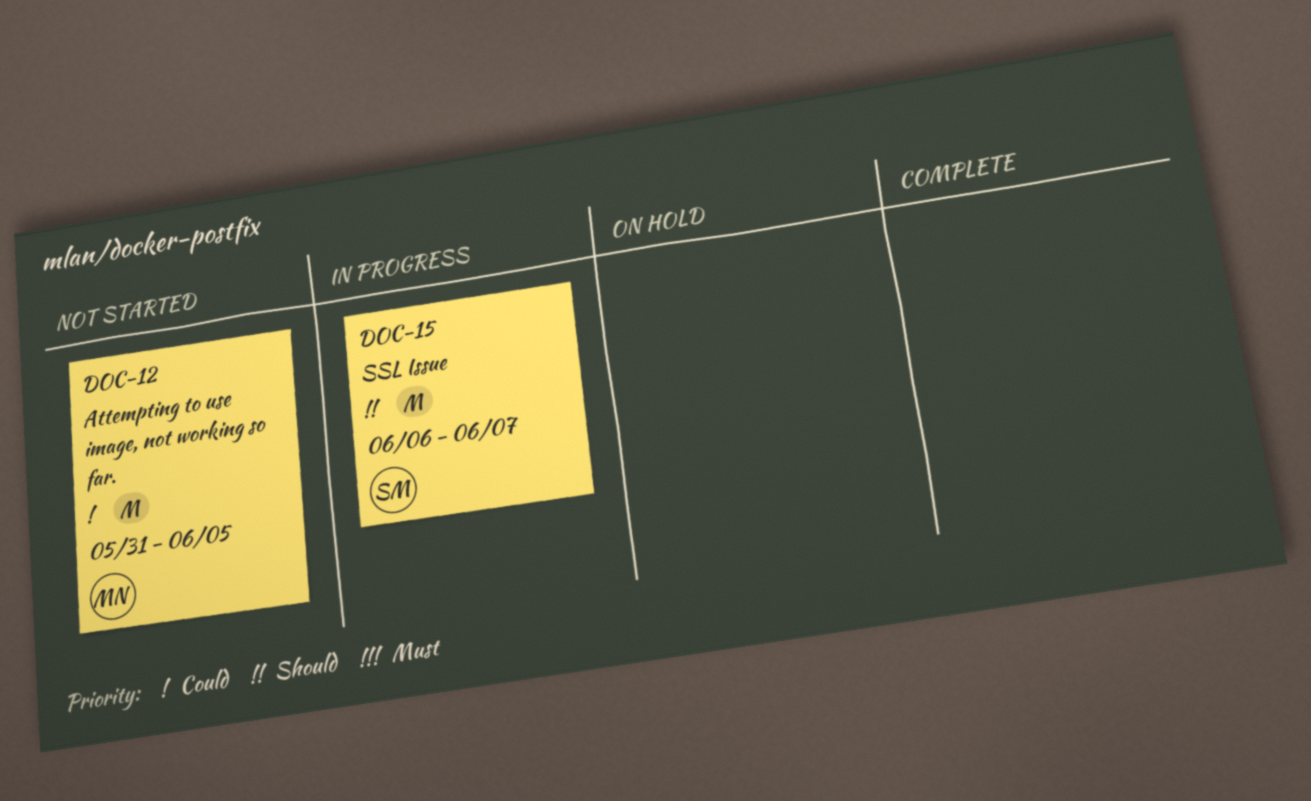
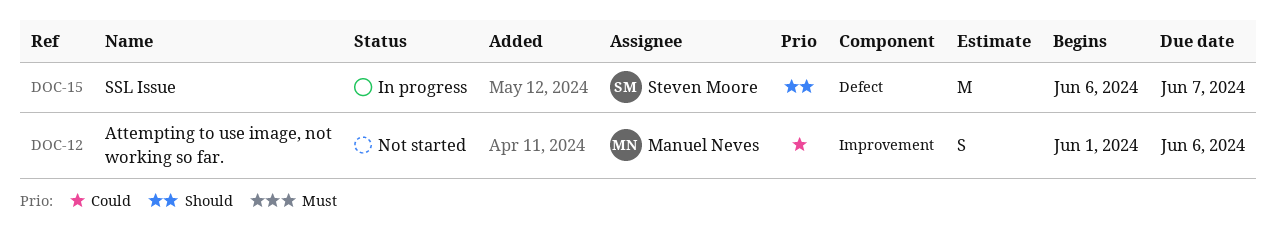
DOC-12, estimate: M -> S
DOC-12, start: May 31 -> Jun 1
DOC-12, due: Jun 5 -> Jun 6

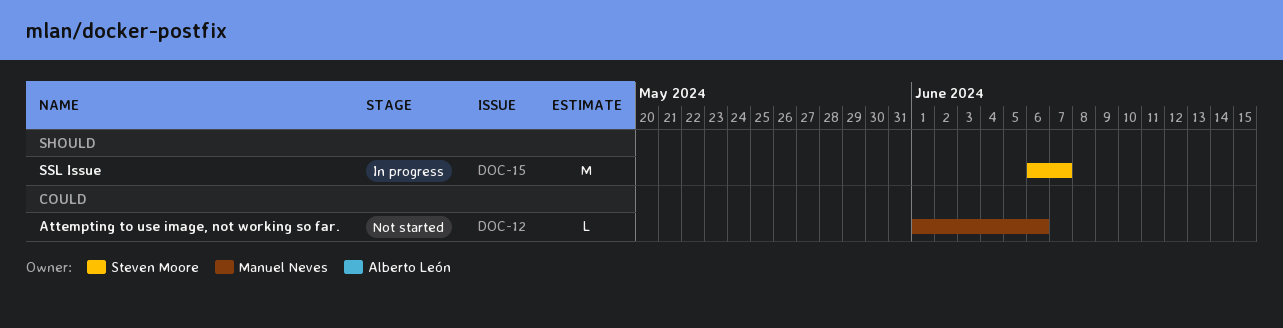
DOC-12, estimate: S -> L

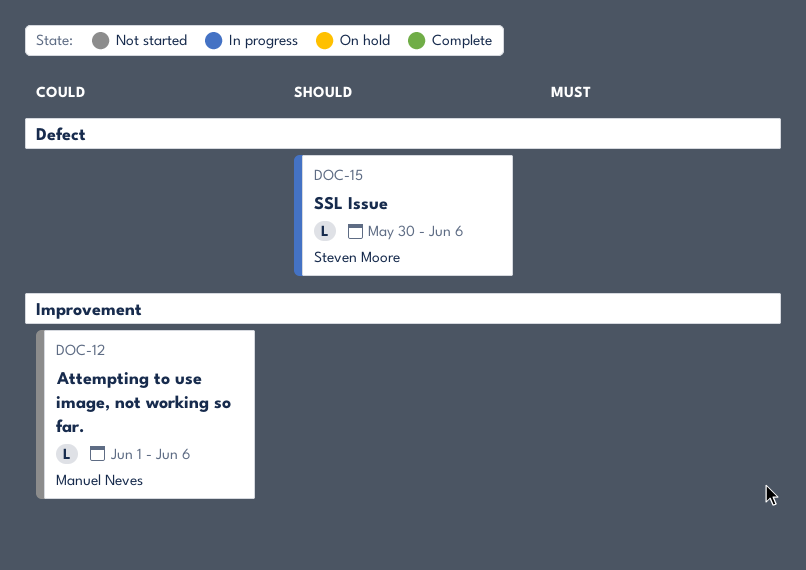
DOC-15, estimate: M -> L
DOC-15, start: Jun 6 -> May 30
DOC-15, due: Jun 7 -> Jun 6

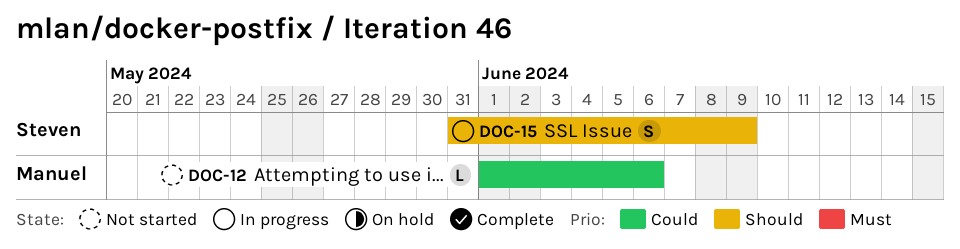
DOC-15, estimate: L -> S
DOC-15, start: May 30 -> May 31
DOC-15, due: Jun 6 -> Jun 9

